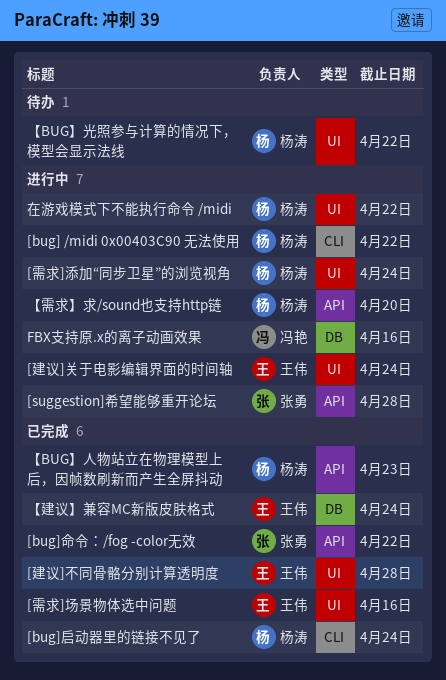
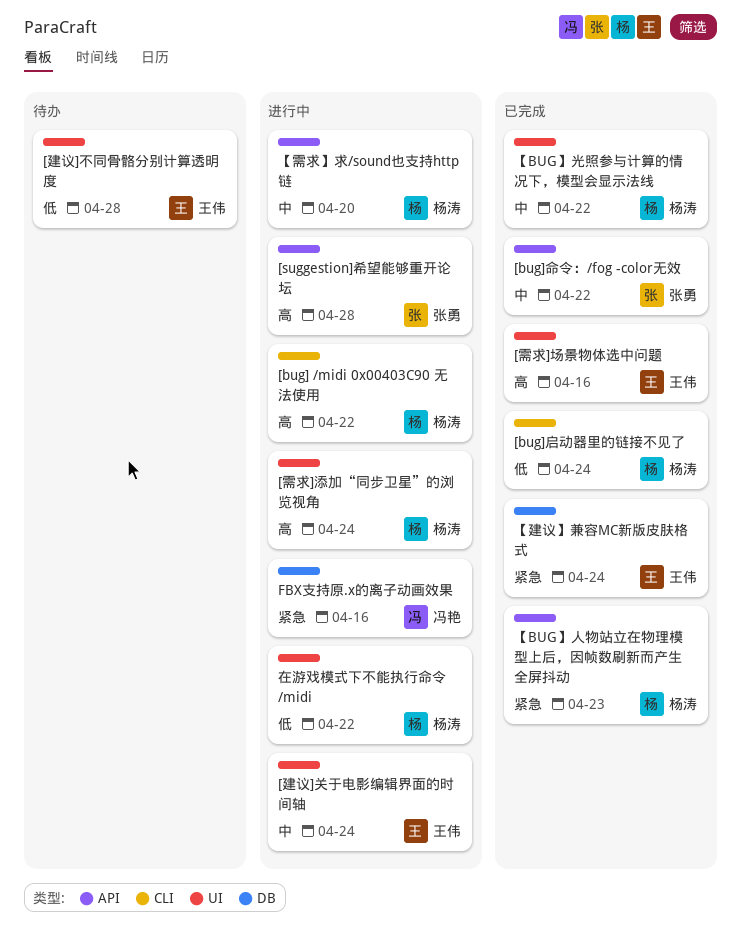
[建议]不同骨骼分别计算透明度, status: 已完成 -> 待办
【BUG】光照参与计算的情况下，模型会显示法线, status: 待办 -> 已完成

